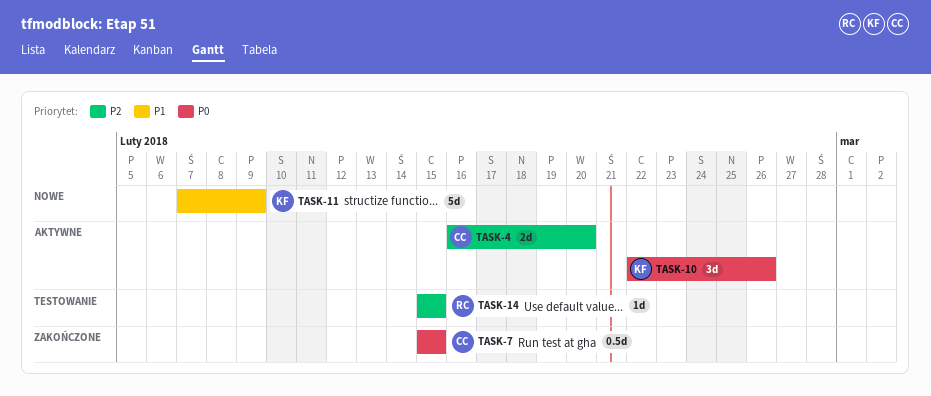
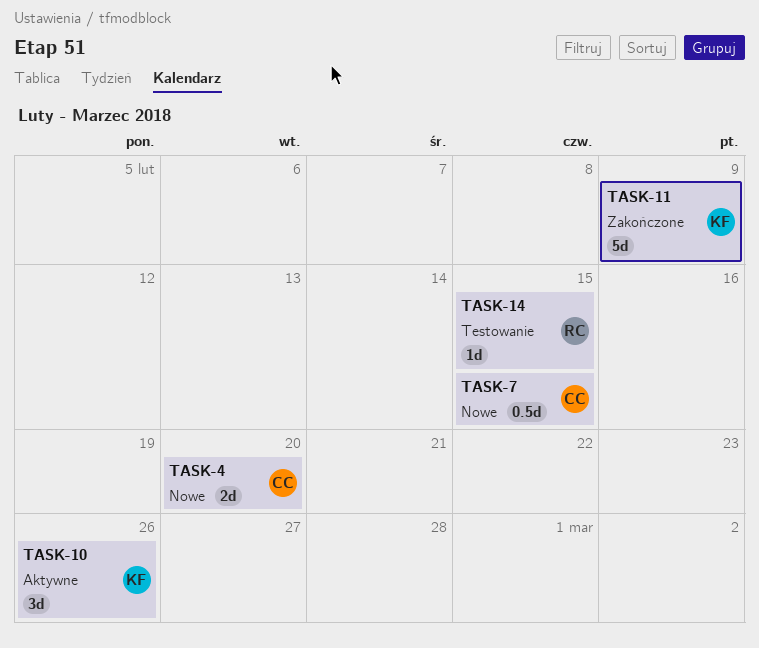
TASK-4, status: Aktywne -> Nowe
TASK-7, status: Zakończone -> Nowe
TASK-11, status: Nowe -> Zakończone

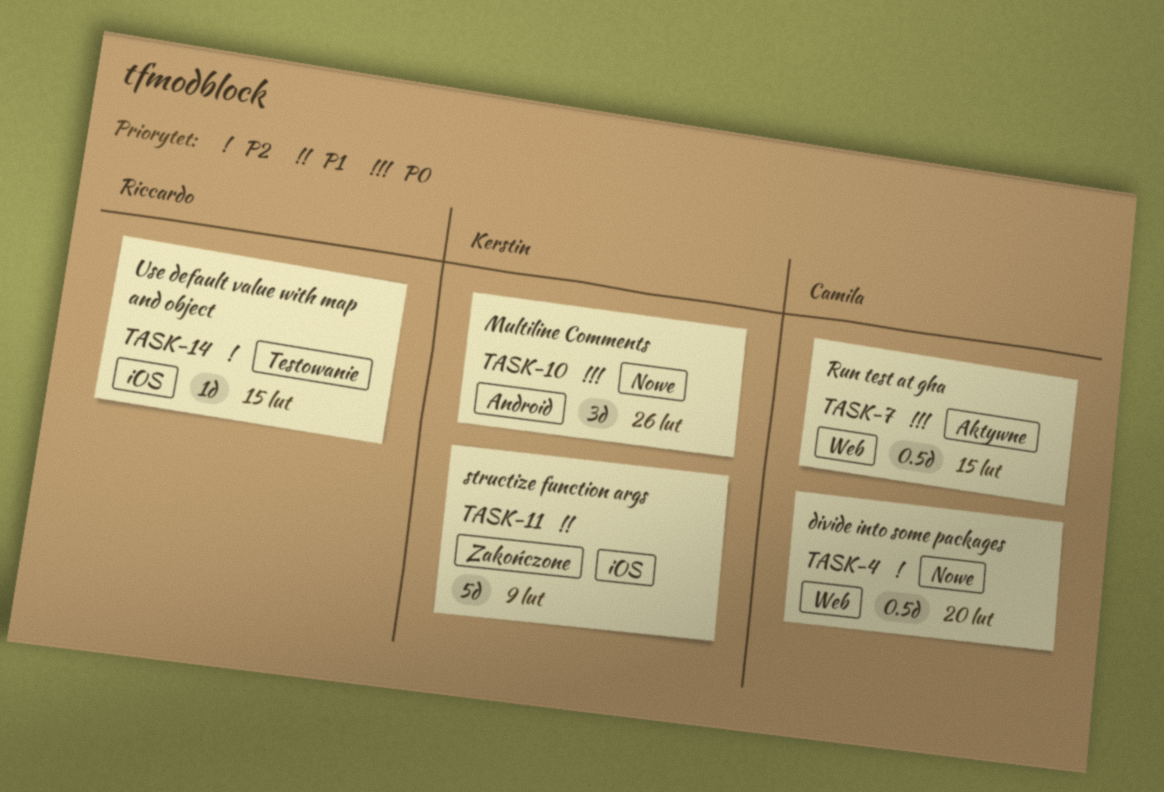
TASK-4, estimate: 2d -> 0.5d
TASK-7, status: Nowe -> Aktywne
TASK-10, status: Aktywne -> Nowe

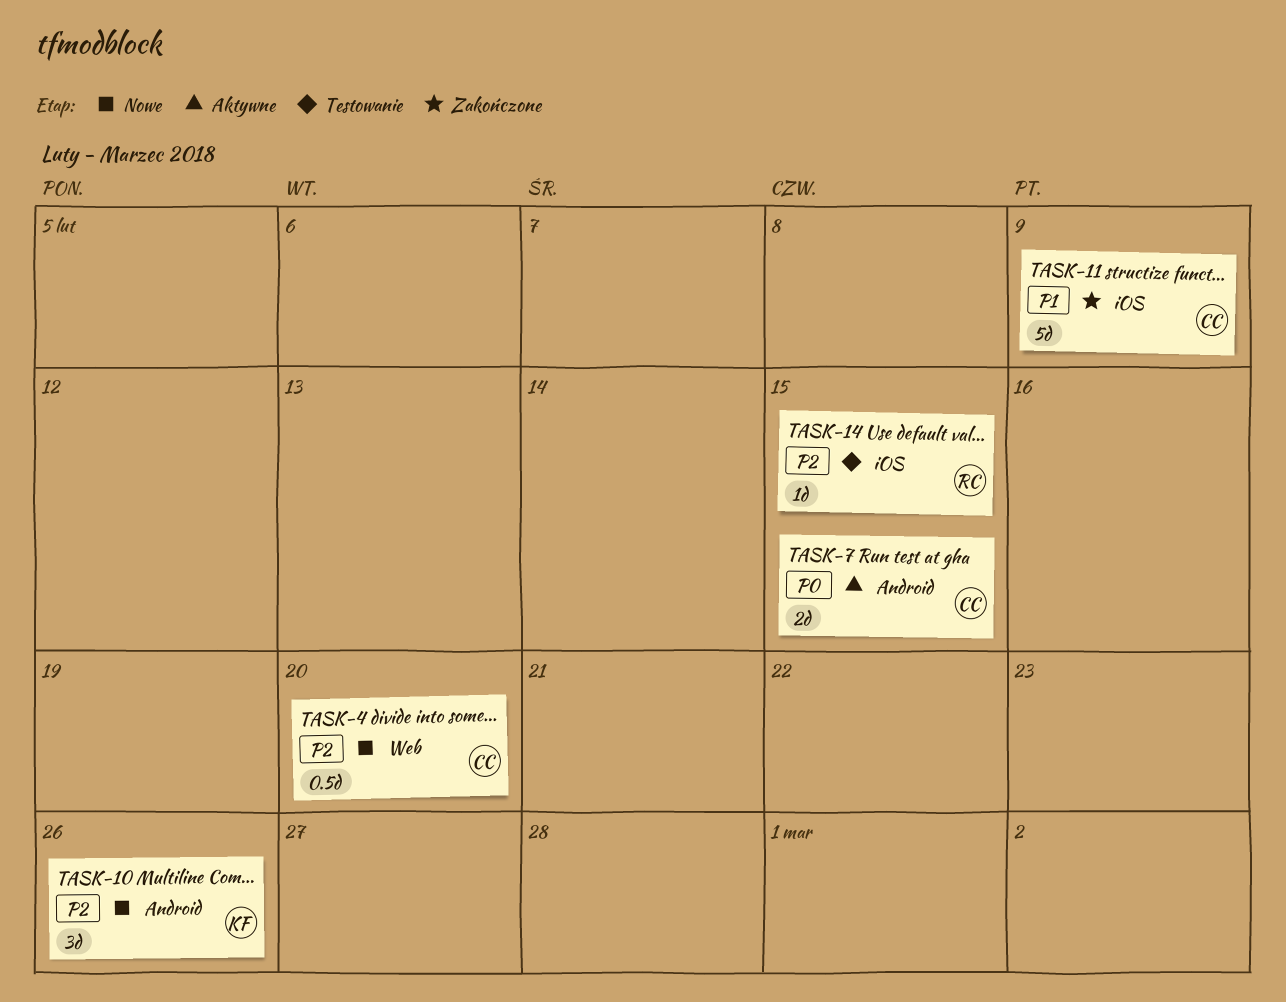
TASK-7, label: Web -> Android
TASK-7, estimate: 0.5d -> 2d
TASK-10, priority: P0 -> P2
TASK-11, owner: Kerstin -> Camila

